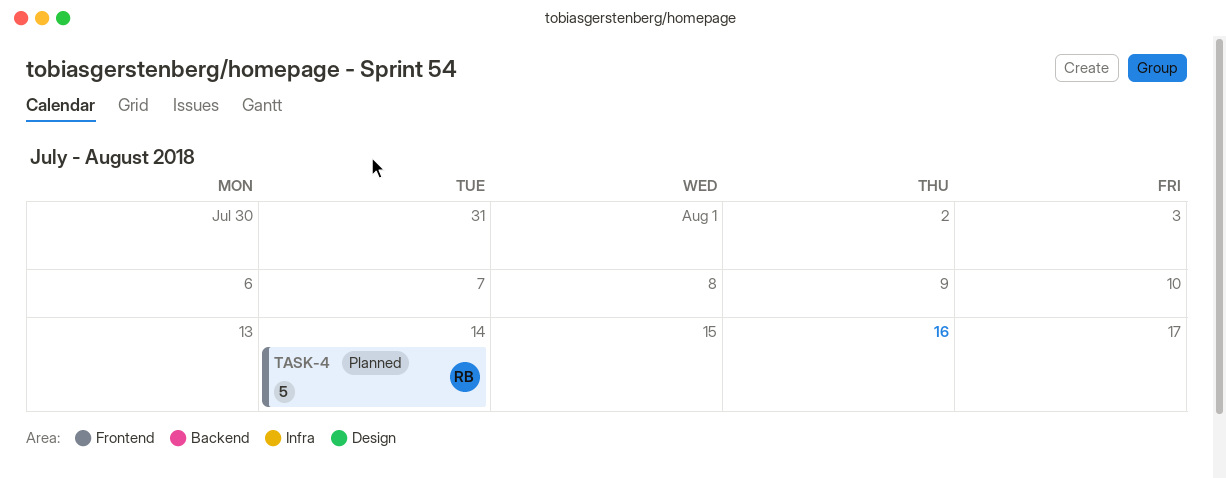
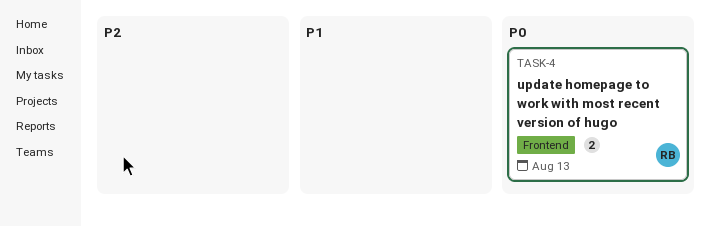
TASK-4, estimate: 5 -> 2
TASK-4, due: Aug 14 -> Aug 13

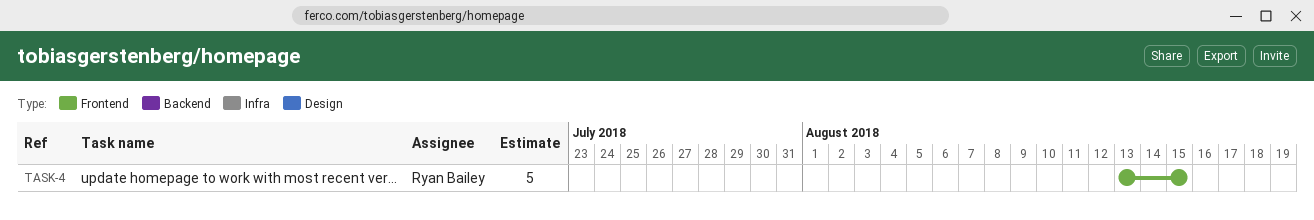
TASK-4, estimate: 2 -> 5
TASK-4, due: Aug 13 -> Aug 15

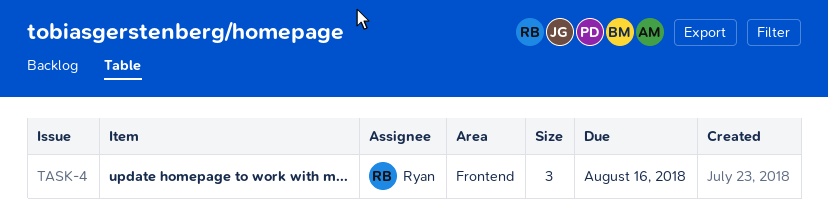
TASK-4, estimate: 5 -> 3
TASK-4, due: Aug 15 -> Aug 16

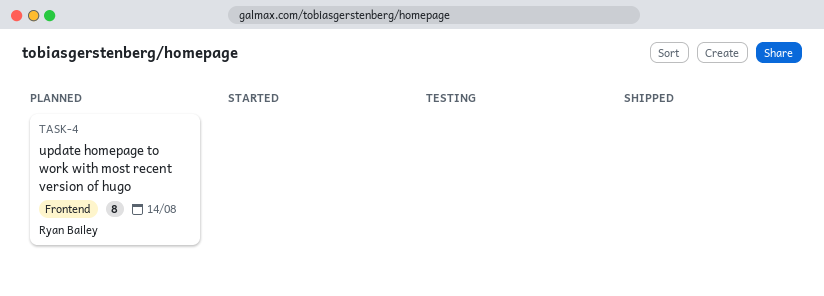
TASK-4, estimate: 3 -> 8
TASK-4, due: Aug 16 -> Aug 14

